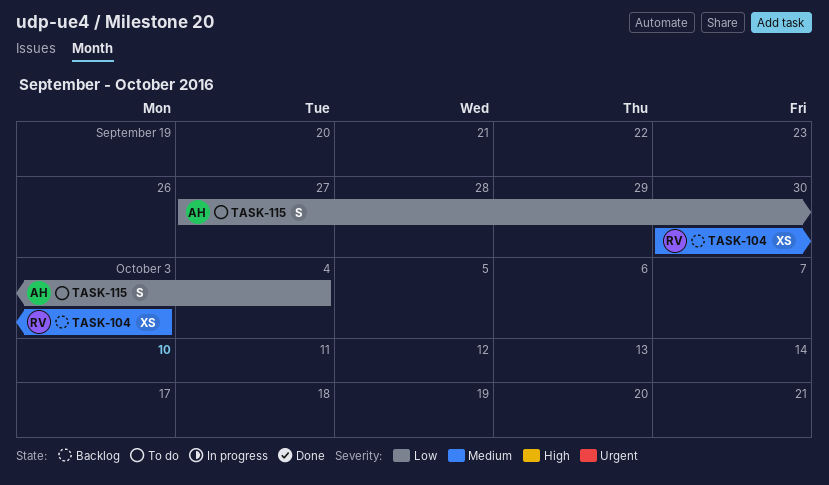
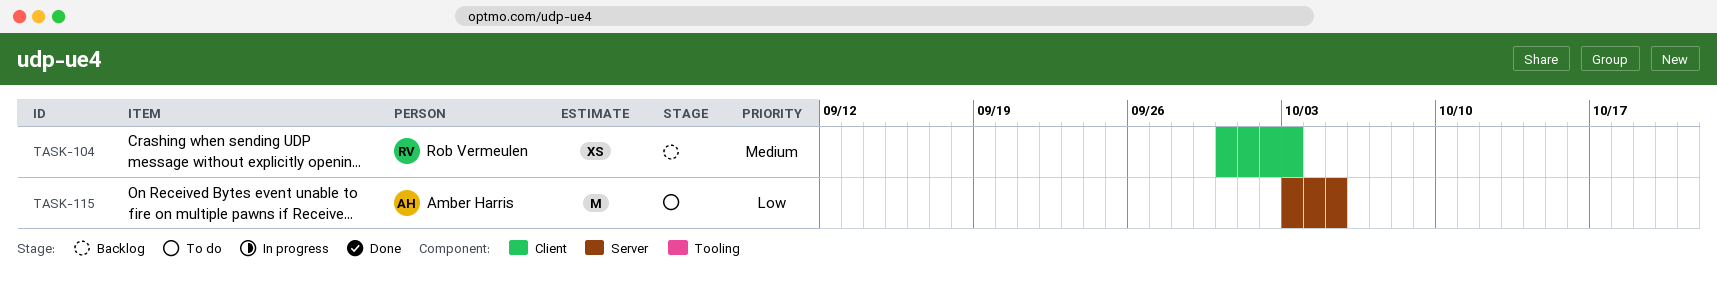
TASK-115, estimate: S -> M
TASK-115, start: Sep 27 -> Oct 3
TASK-115, due: Oct 4 -> Oct 5

